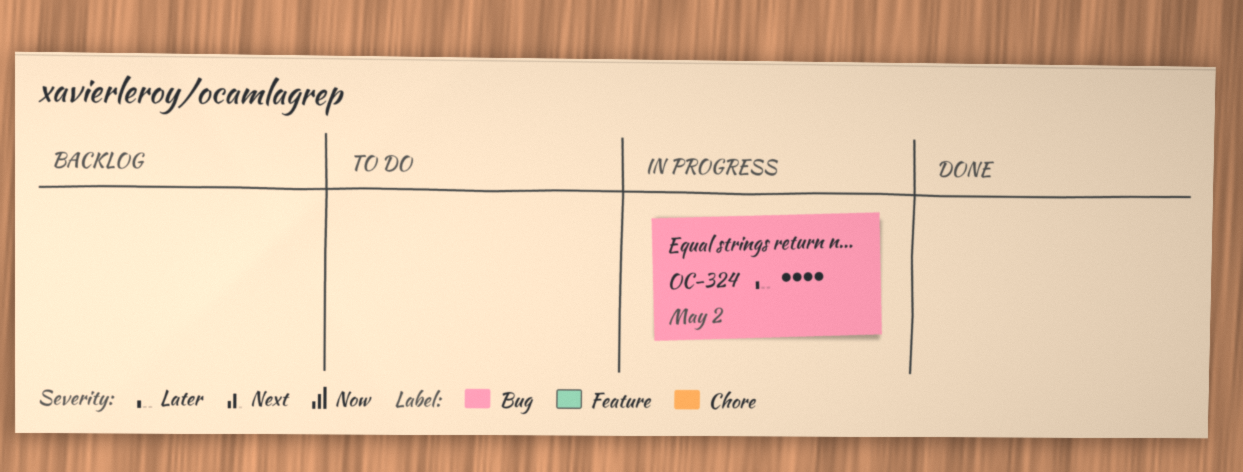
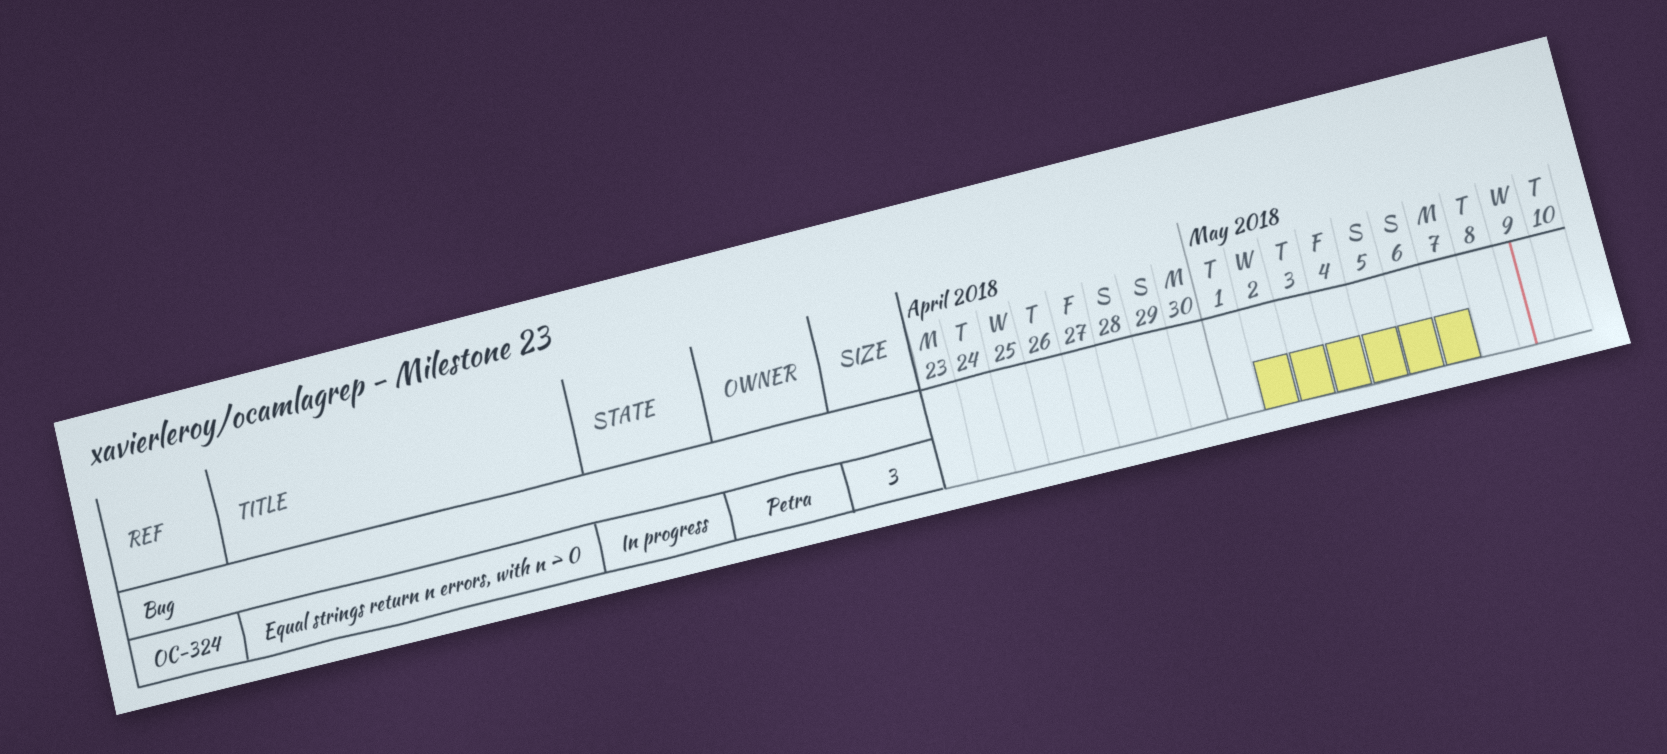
OC-324, estimate: 4 -> 3
OC-324, due: May 2 -> May 7

